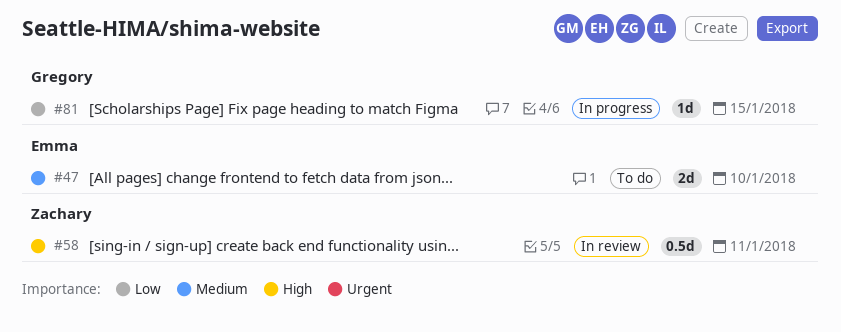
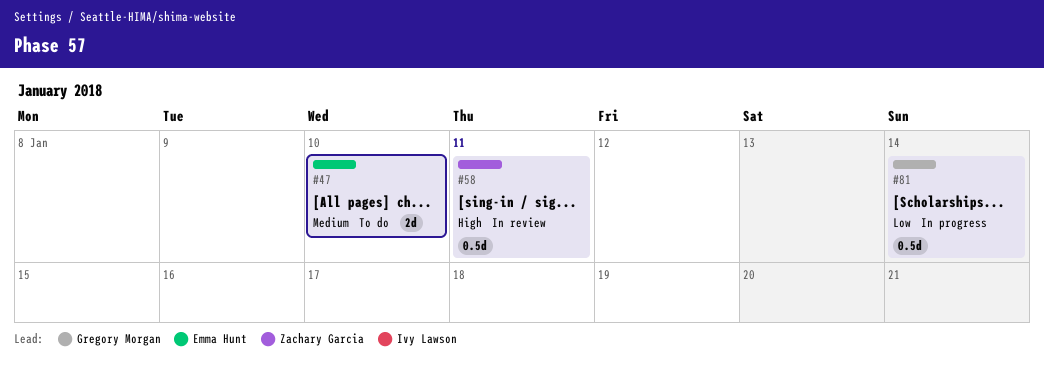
#81, estimate: 1d -> 0.5d
#81, due: Jan 15 -> Jan 14

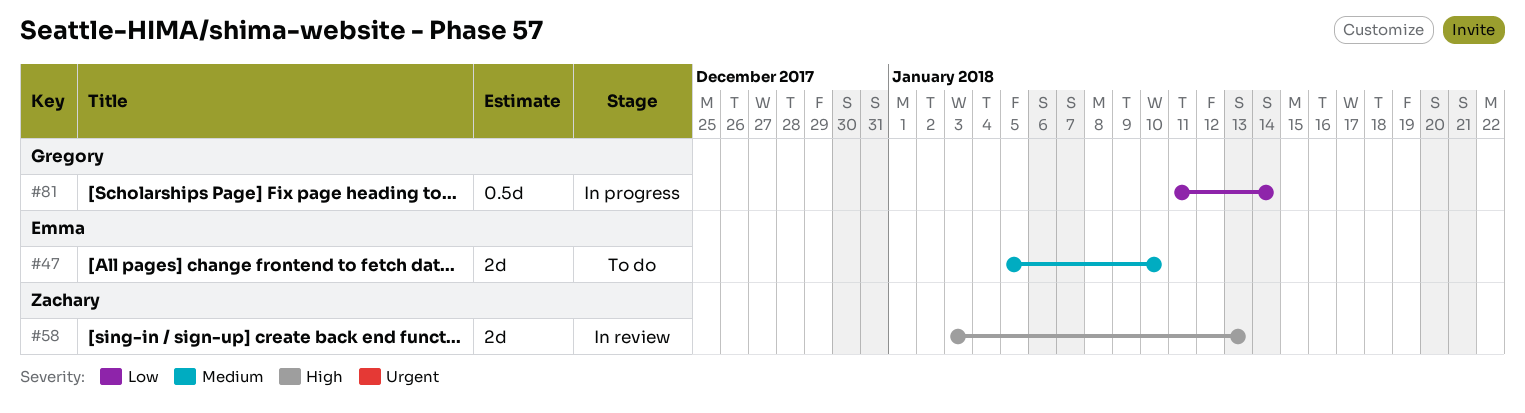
#58, estimate: 0.5d -> 2d
#58, due: Jan 11 -> Jan 13

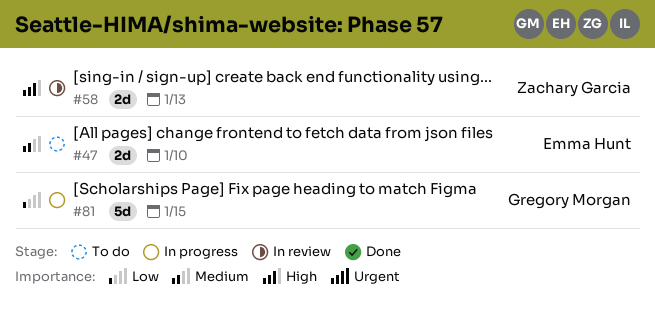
#81, estimate: 0.5d -> 5d
#81, due: Jan 14 -> Jan 15

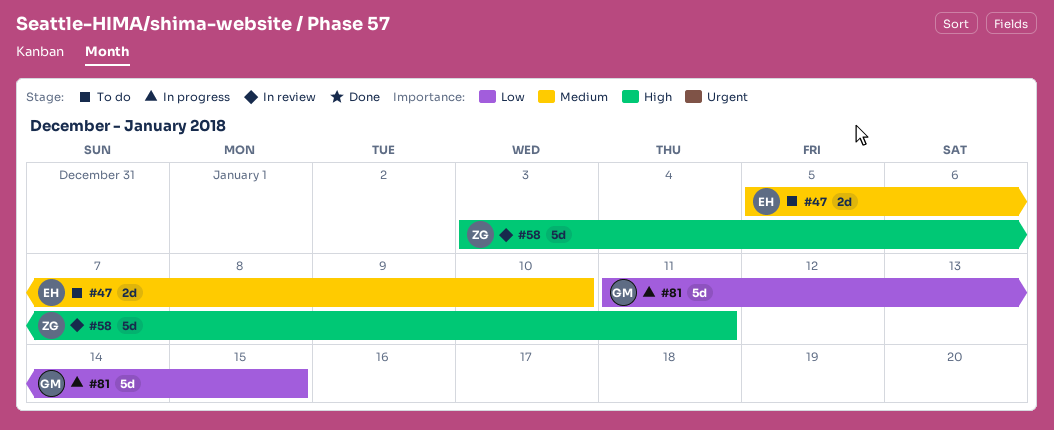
#58, estimate: 2d -> 5d
#58, due: Jan 13 -> Jan 11

